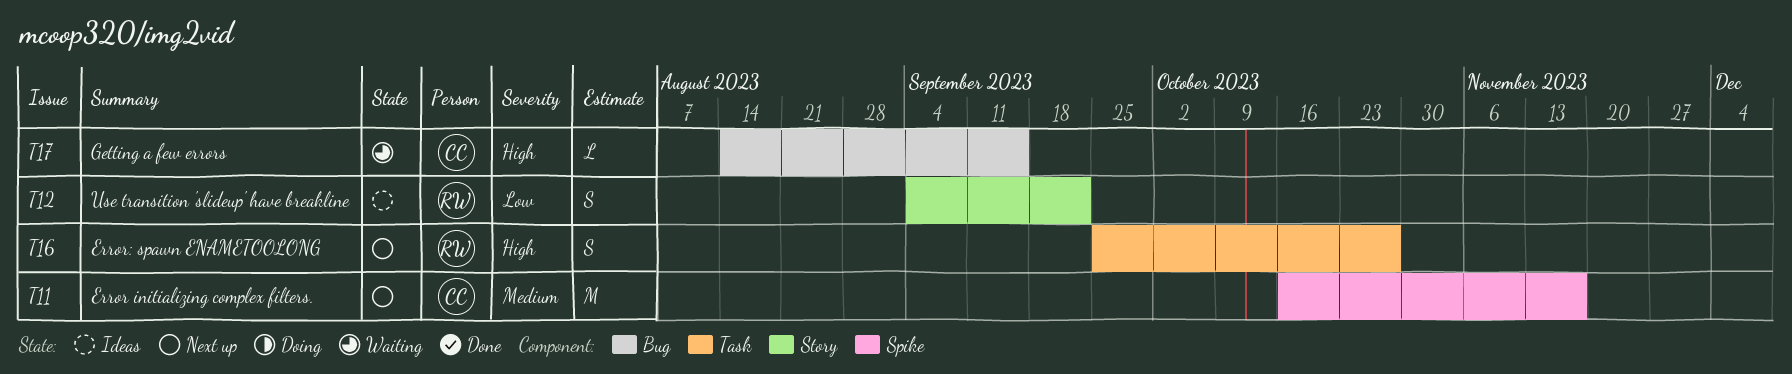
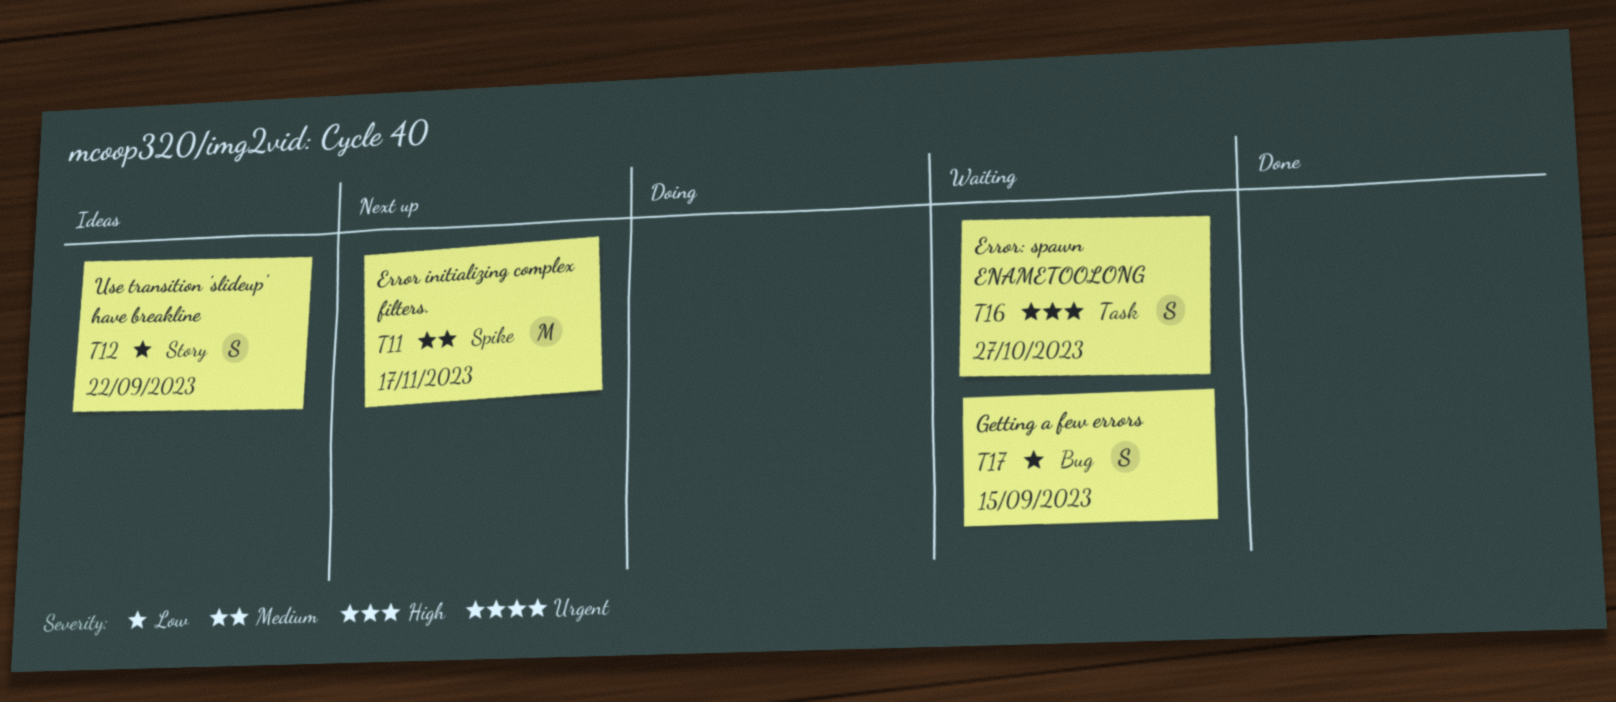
T16, status: Next up -> Waiting
T17, priority: High -> Low
T17, estimate: L -> S

